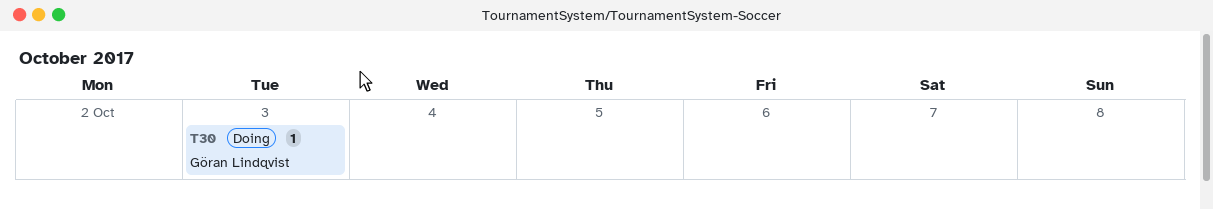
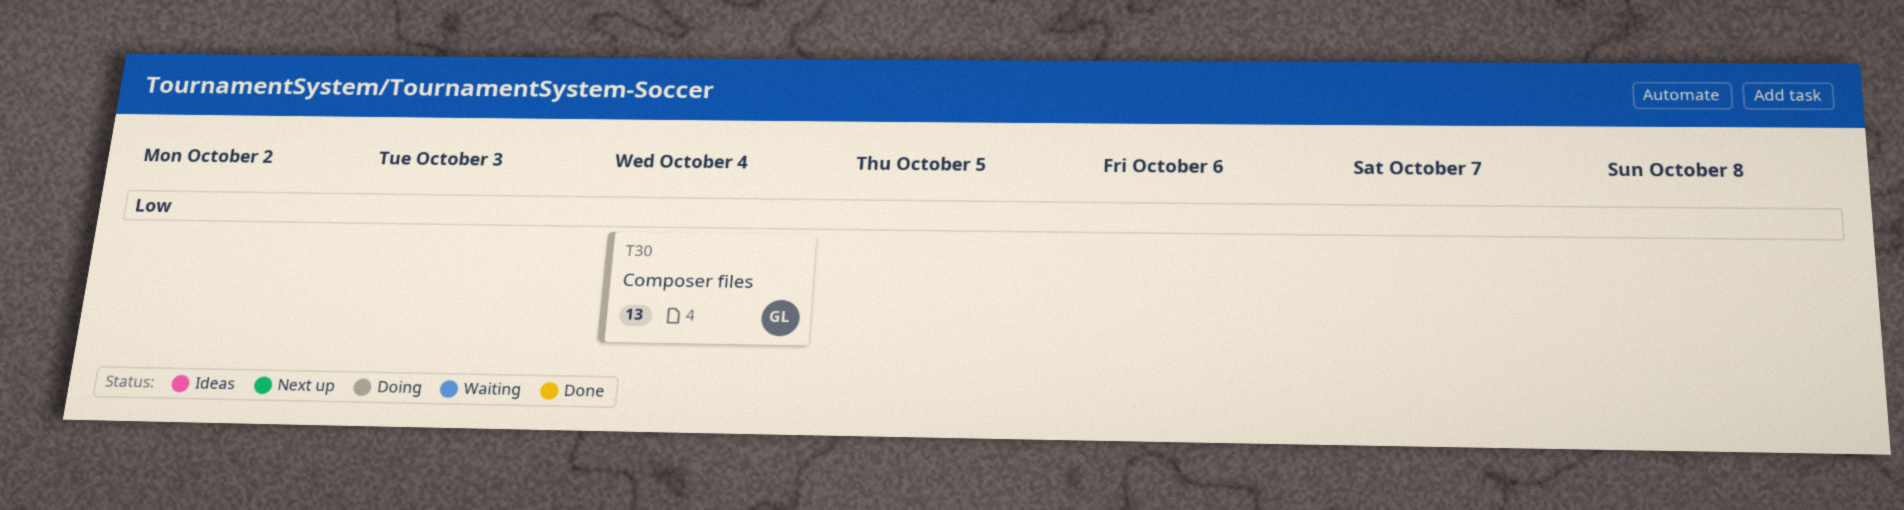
T30, estimate: 1 -> 13
T30, due: Oct 3 -> Oct 4

